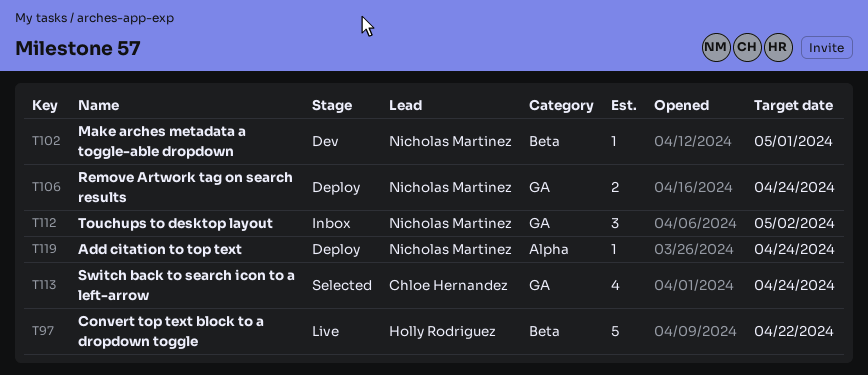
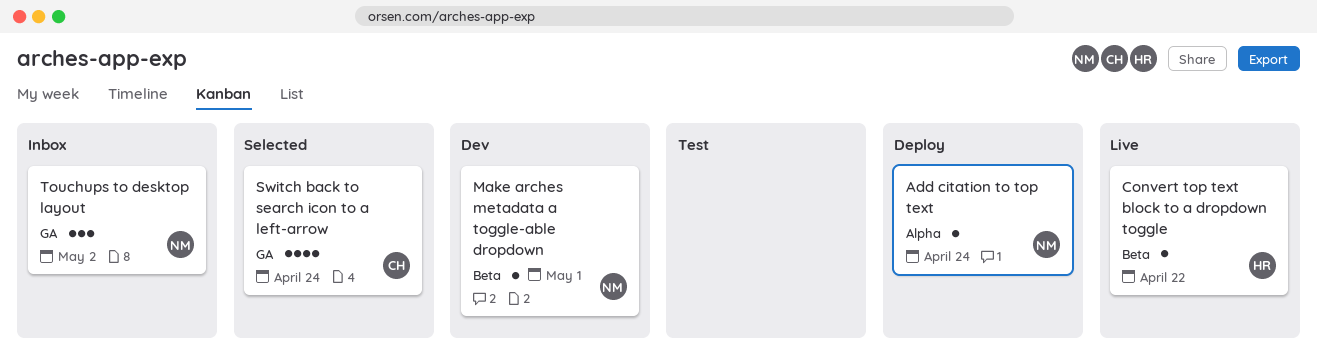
Convert top text block to a dropdown toggle, estimate: 5 -> 1
Remove Artwork tag on search results: present -> none

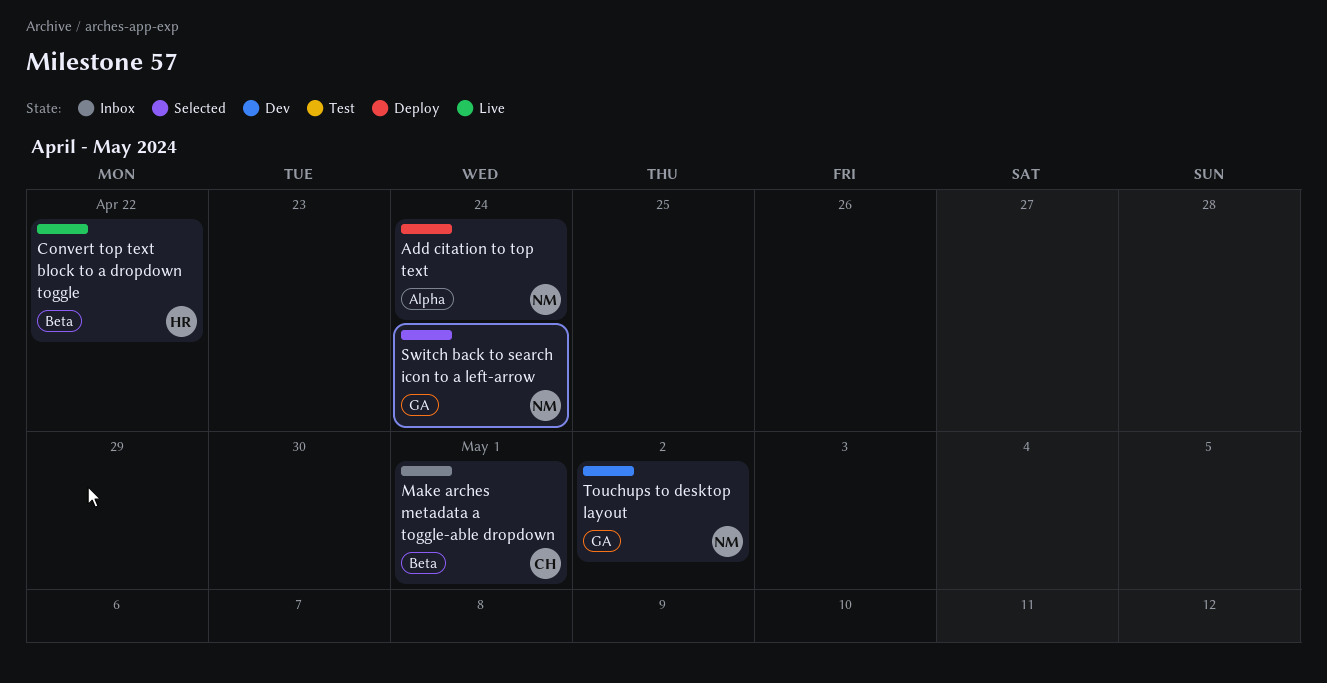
Make arches metadata a toggle-able dropdown, status: Dev -> Inbox
Make arches metadata a toggle-able dropdown, owner: NM -> CH
Switch back to search icon to a left-arrow, owner: CH -> NM
Touchups to desktop layout, status: Inbox -> Dev

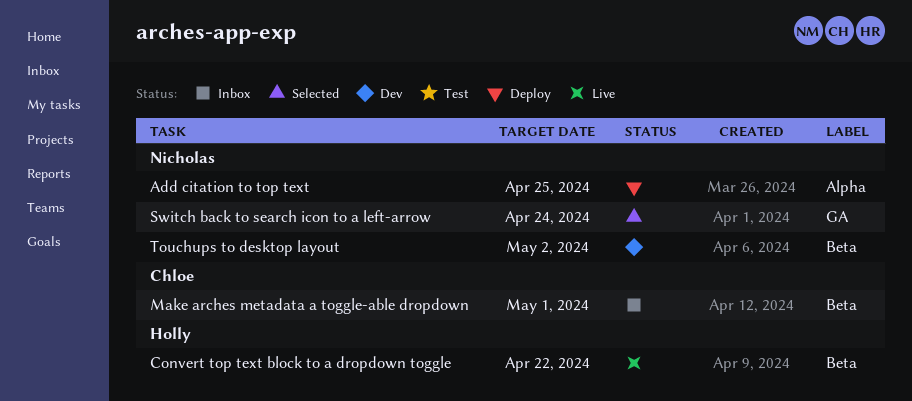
Add citation to top text, due: Apr 24 -> Apr 25
Touchups to desktop layout, label: GA -> Beta

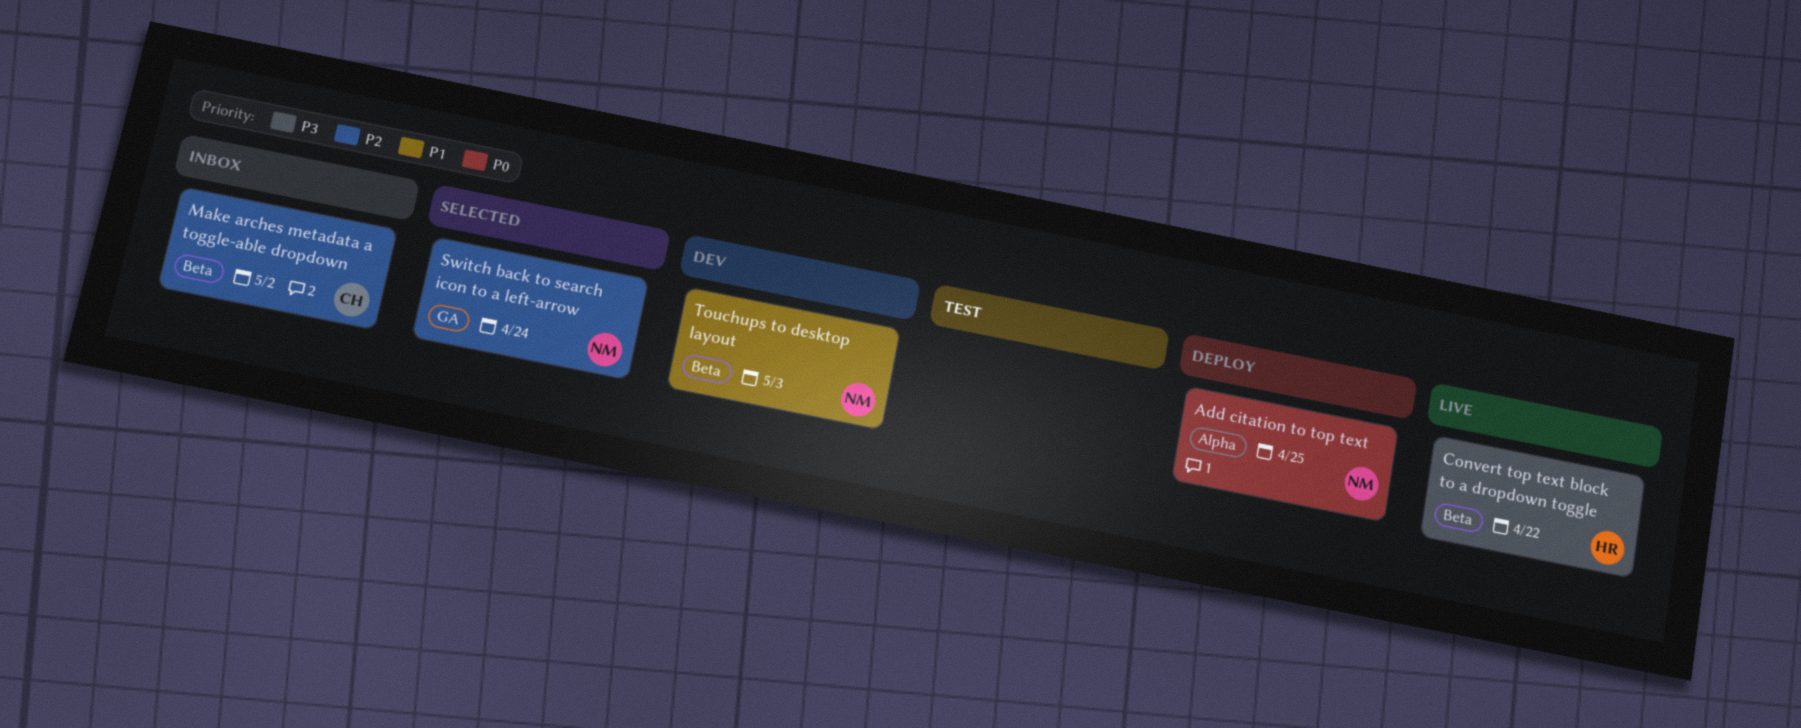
Make arches metadata a toggle-able dropdown, due: May 1 -> May 2
Touchups to desktop layout, due: May 2 -> May 3

